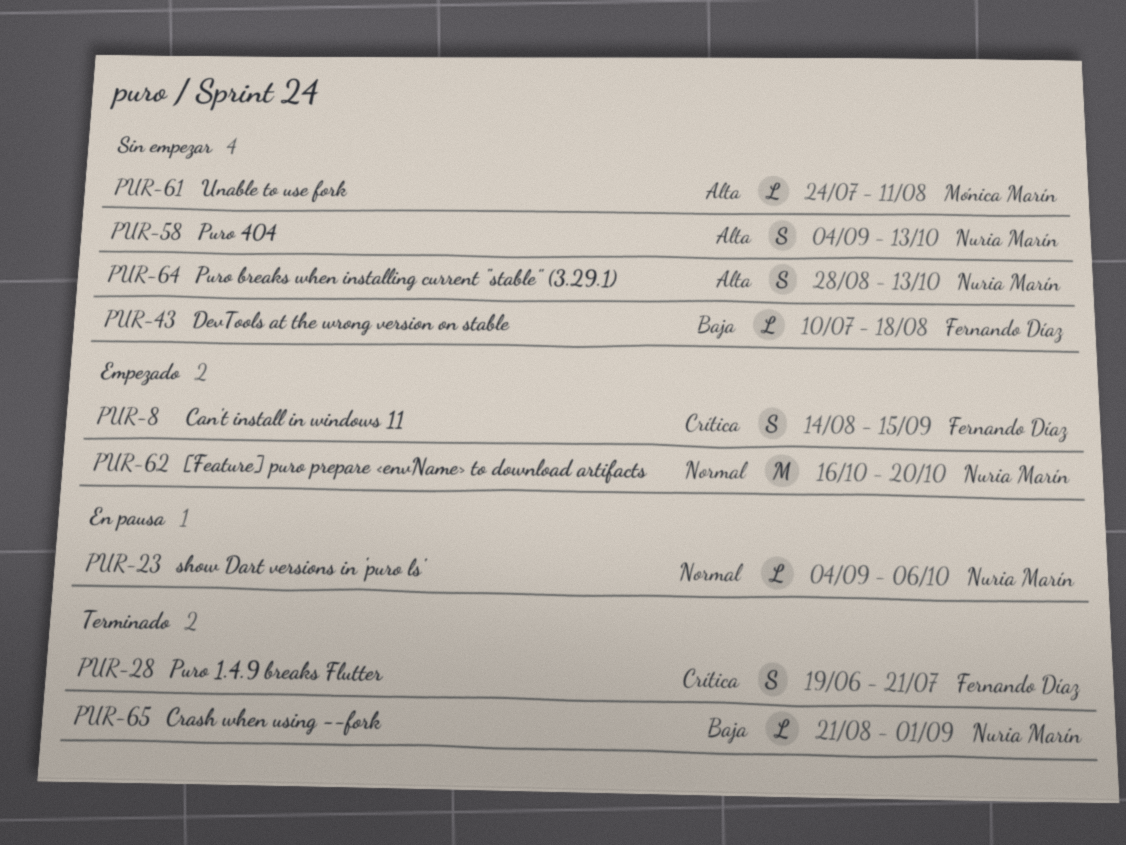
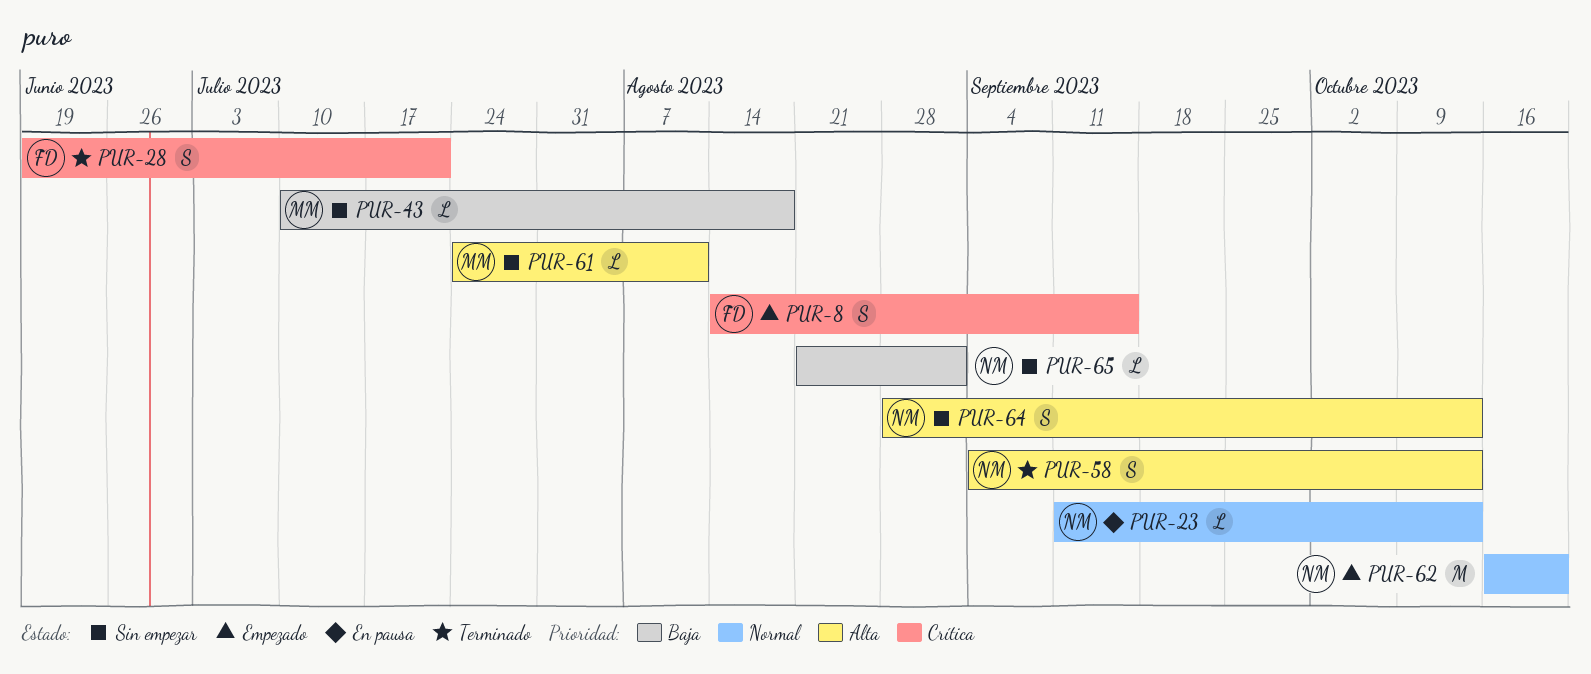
PUR-23, start: Sep 4 -> Sep 11
PUR-23, due: Oct 6 -> Oct 13
PUR-43, owner: Fernando Díaz -> Mónica Marín
PUR-58, status: Sin empezar -> Terminado
PUR-65, status: Terminado -> Sin empezar

